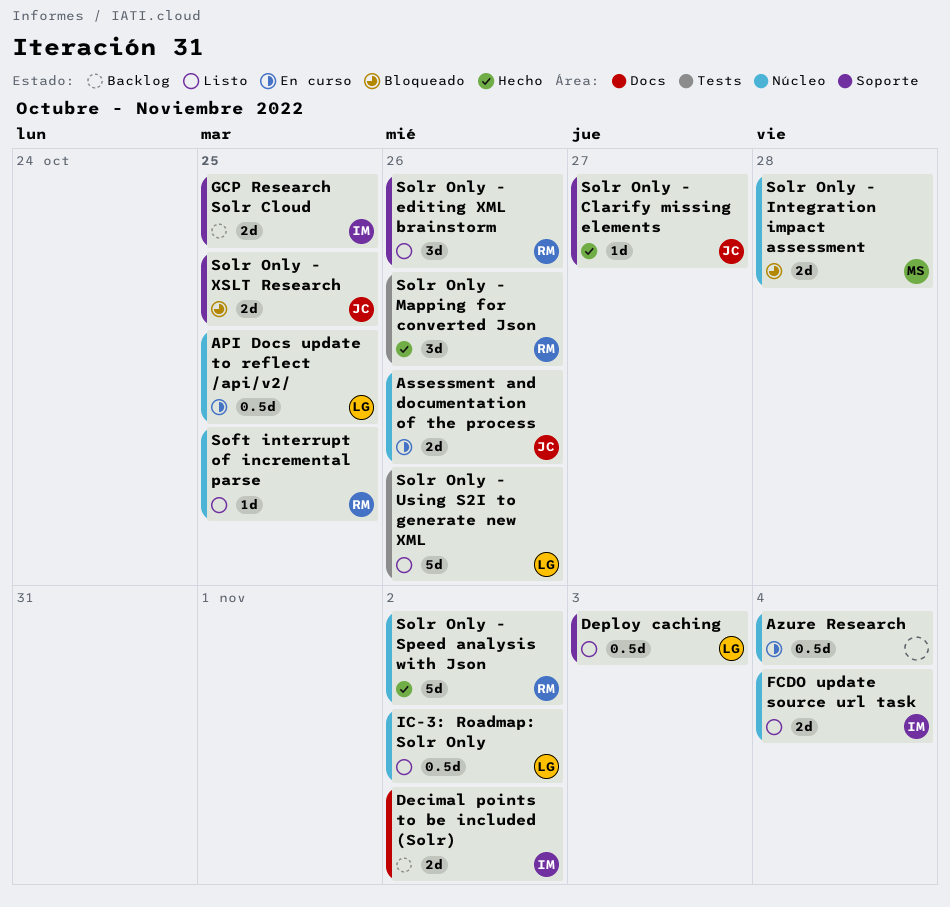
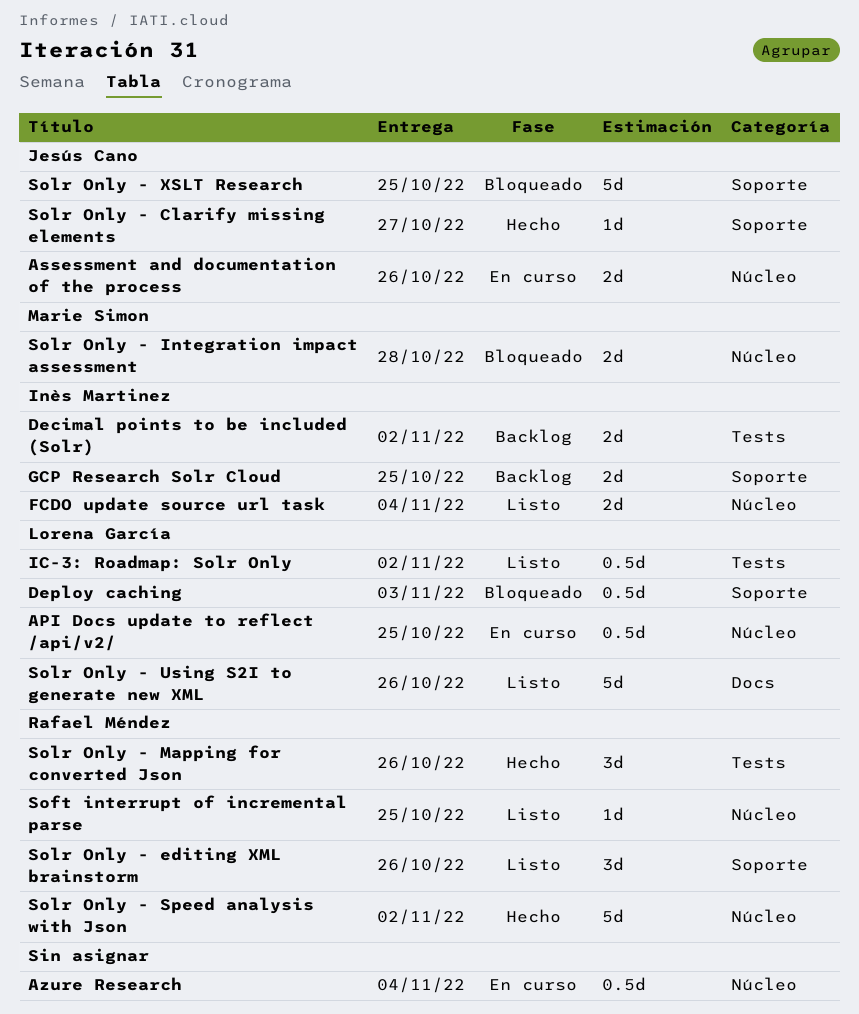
Decimal points to be included (Solr), label: Docs -> Tests
Deploy caching, status: Listo -> Bloqueado
IC-3: Roadmap: Solr Only, label: Núcleo -> Tests
Solr Only - Using S2I to generate new XML, label: Tests -> Docs
Solr Only - XSLT Research, estimate: 2d -> 5d

